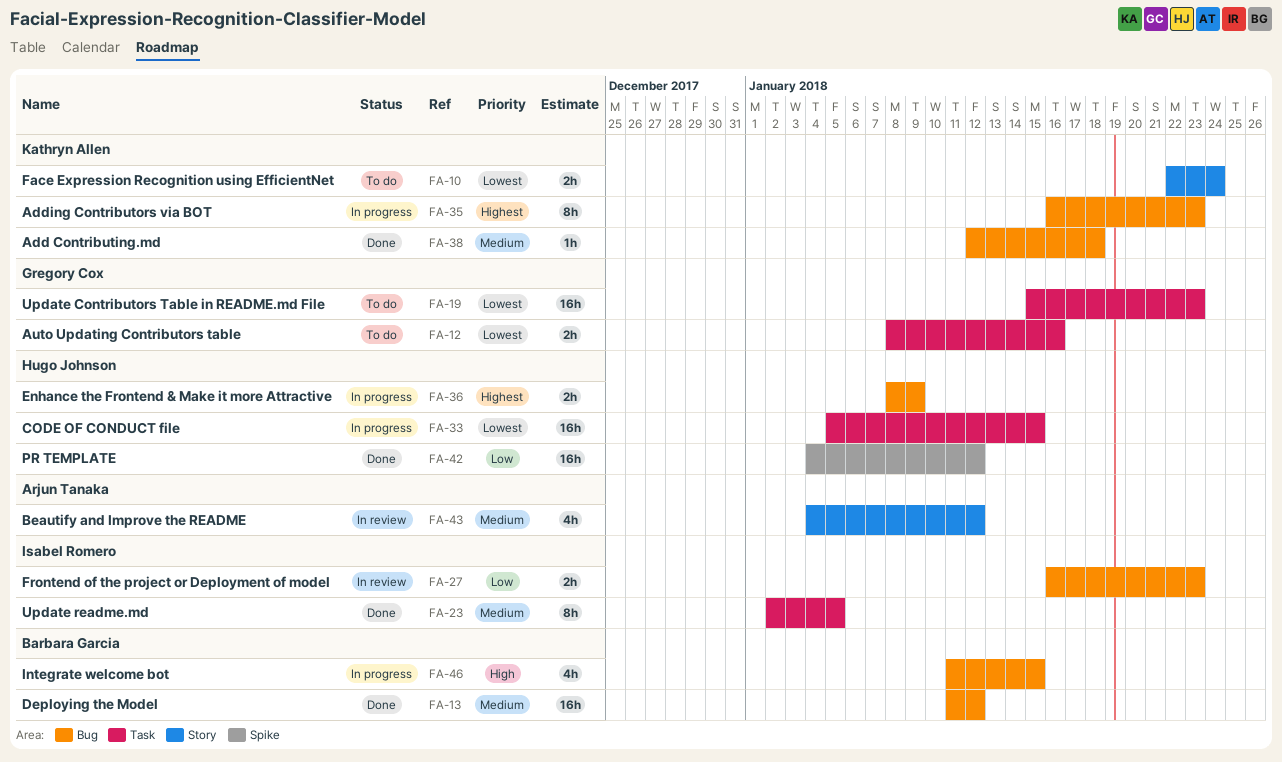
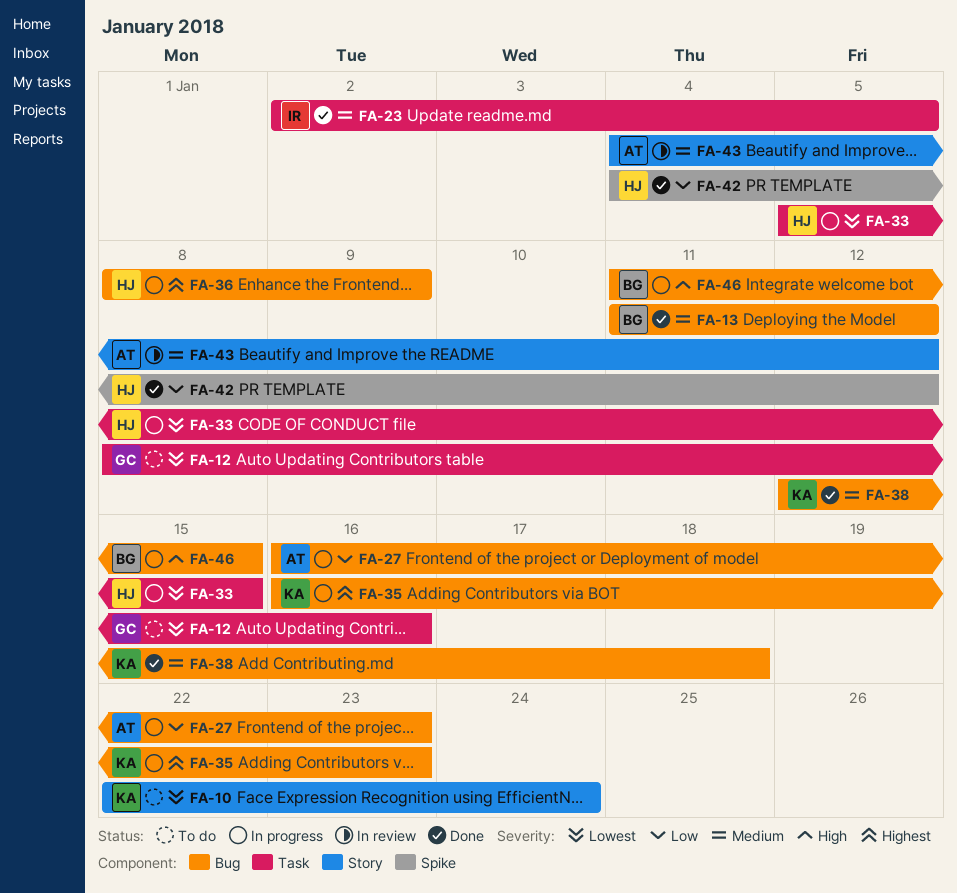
FA-19: present -> none
FA-27, status: In review -> In progress
FA-27, owner: Isabel Romero -> Arjun Tanaka

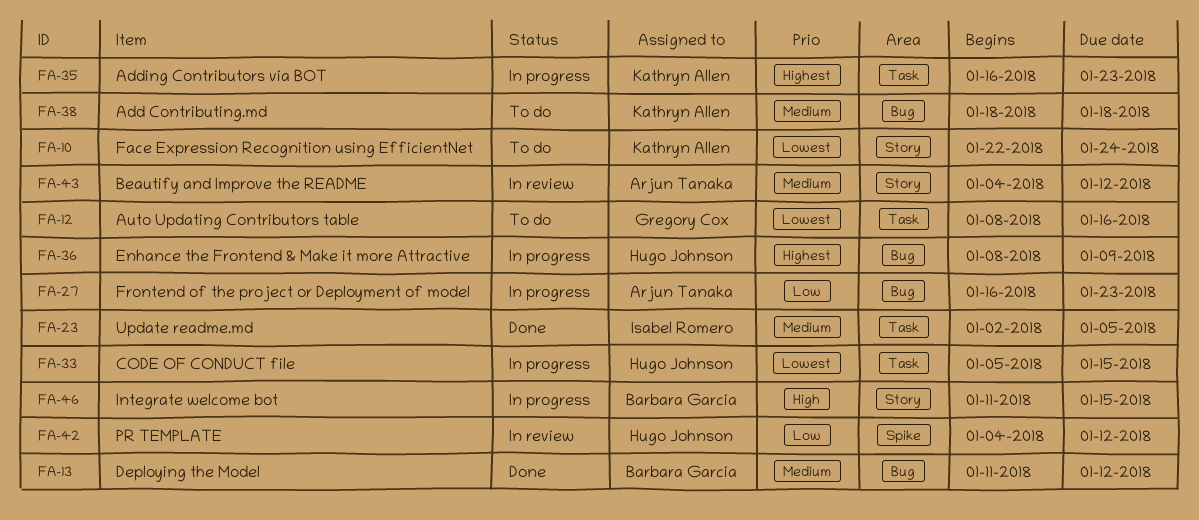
FA-35, label: Bug -> Task
FA-38, status: Done -> To do
FA-38, start: Jan 12 -> Jan 18
FA-42, status: Done -> In review
FA-46, label: Bug -> Story

